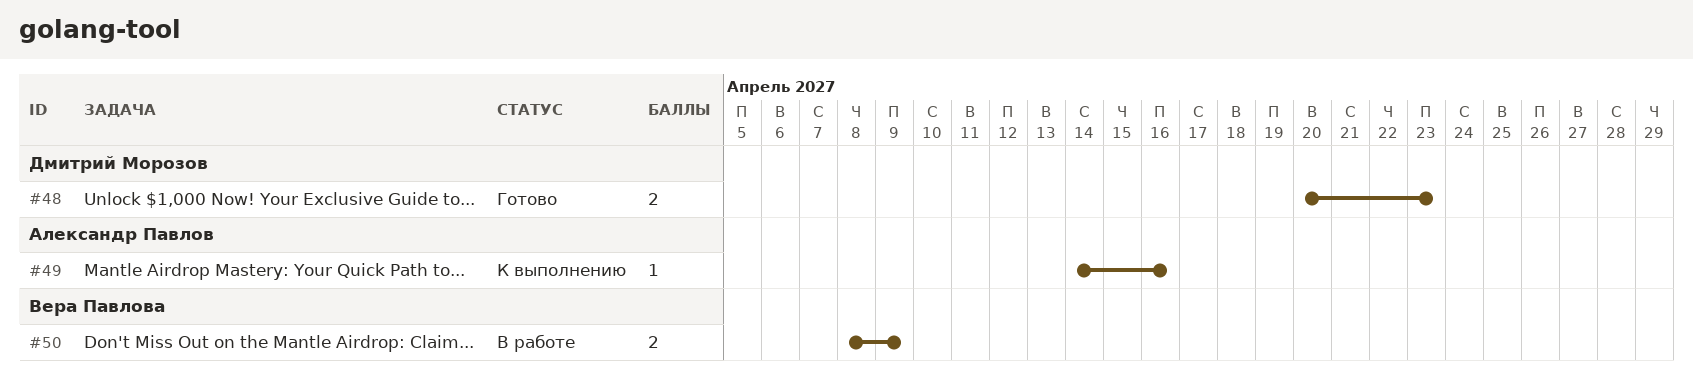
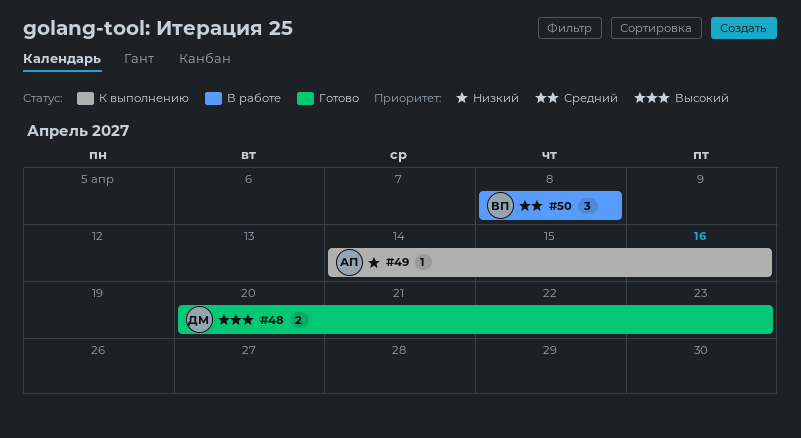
#50, estimate: 2 -> 3
#50, due: Apr 9 -> Apr 8

